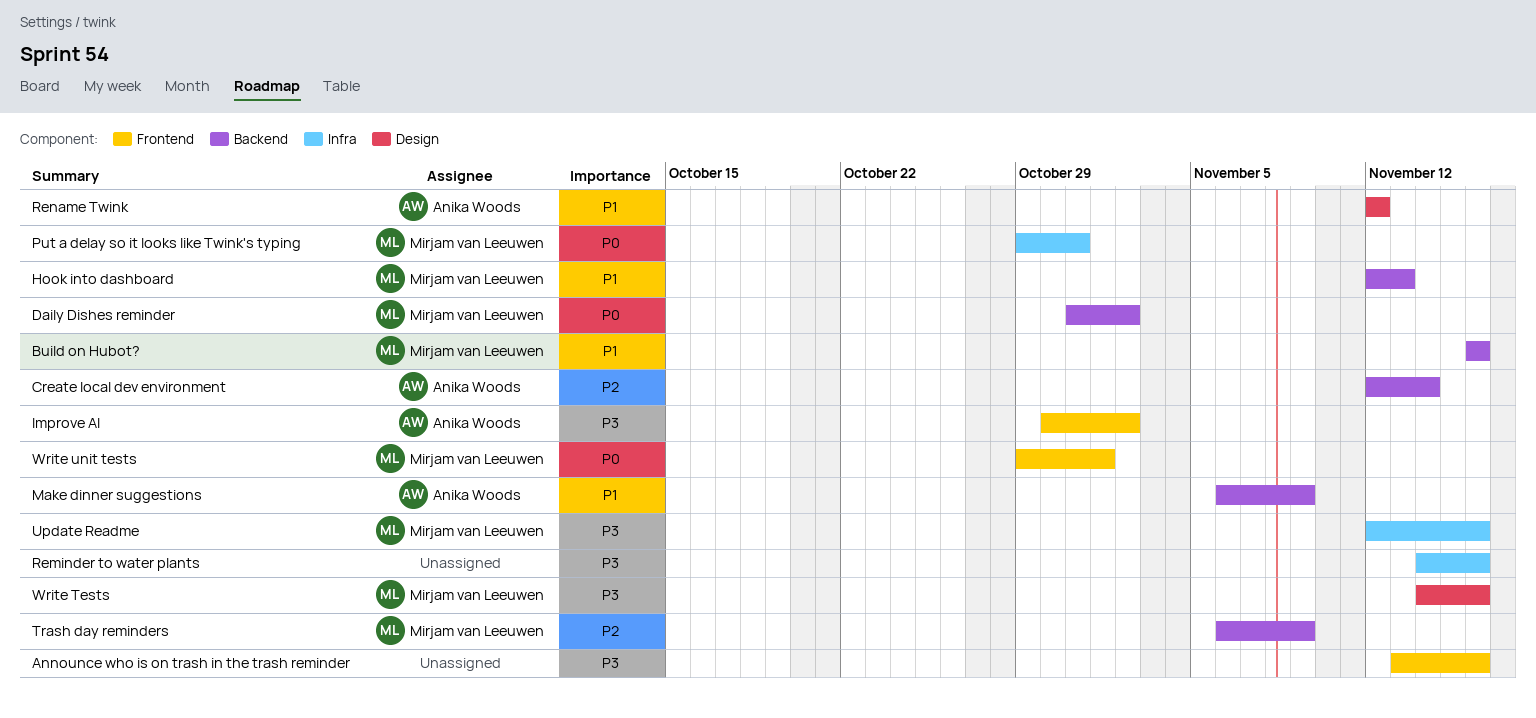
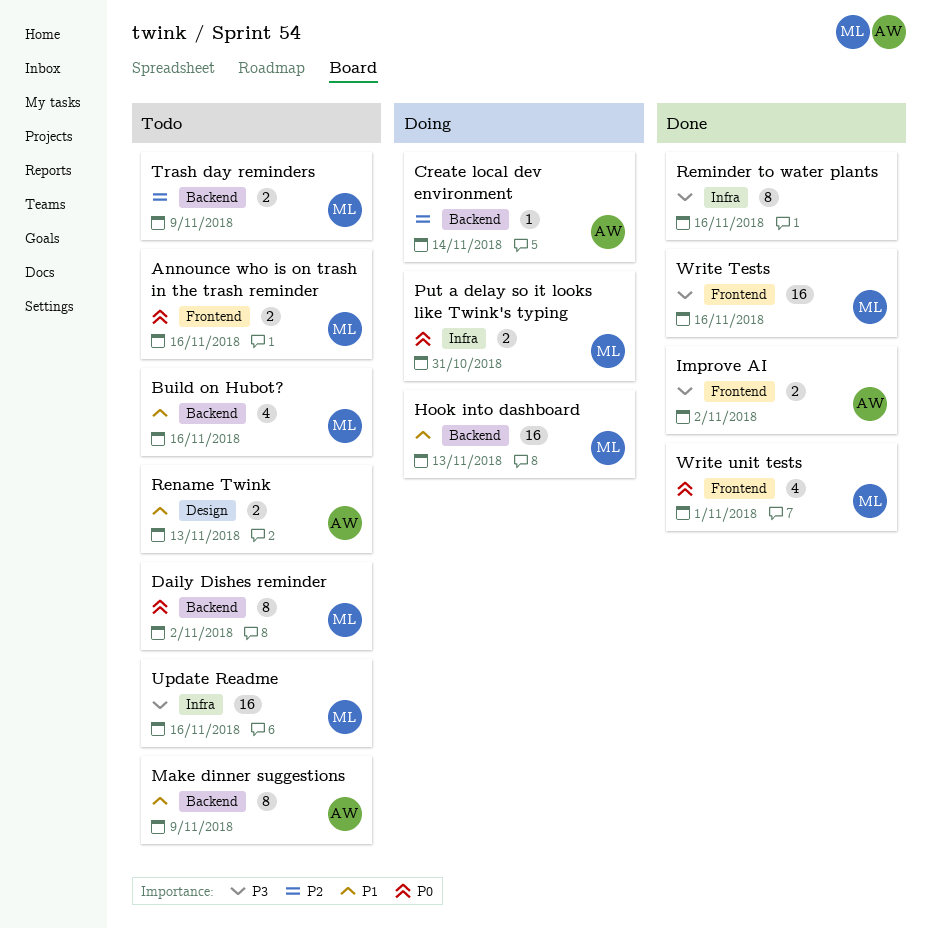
Announce who is on trash in the trash reminder, owner: none -> Mirjam van Leeuwen
Announce who is on trash in the trash reminder, priority: P3 -> P0
Rename Twink, due: Nov 12 -> Nov 13
Write Tests, label: Design -> Frontend

